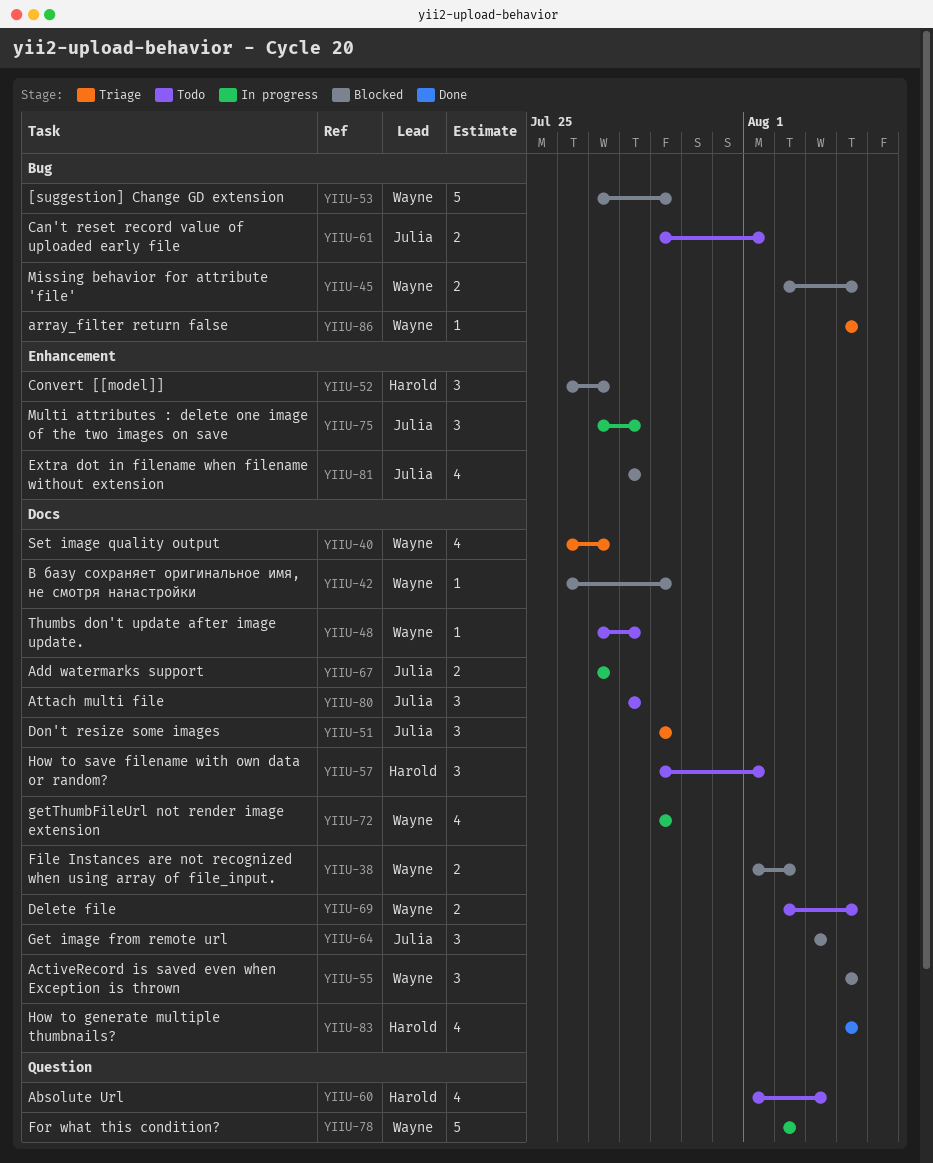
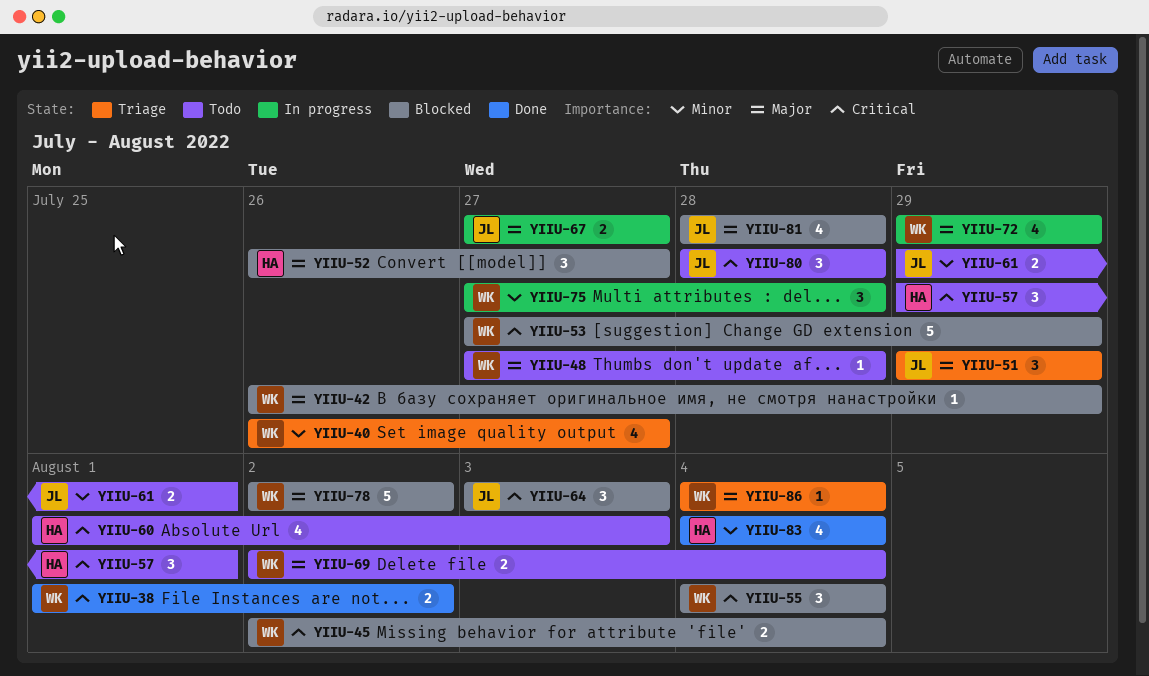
YIIU-38, status: Blocked -> Done
YIIU-75, owner: Julia -> Wayne
YIIU-78, status: In progress -> Blocked

